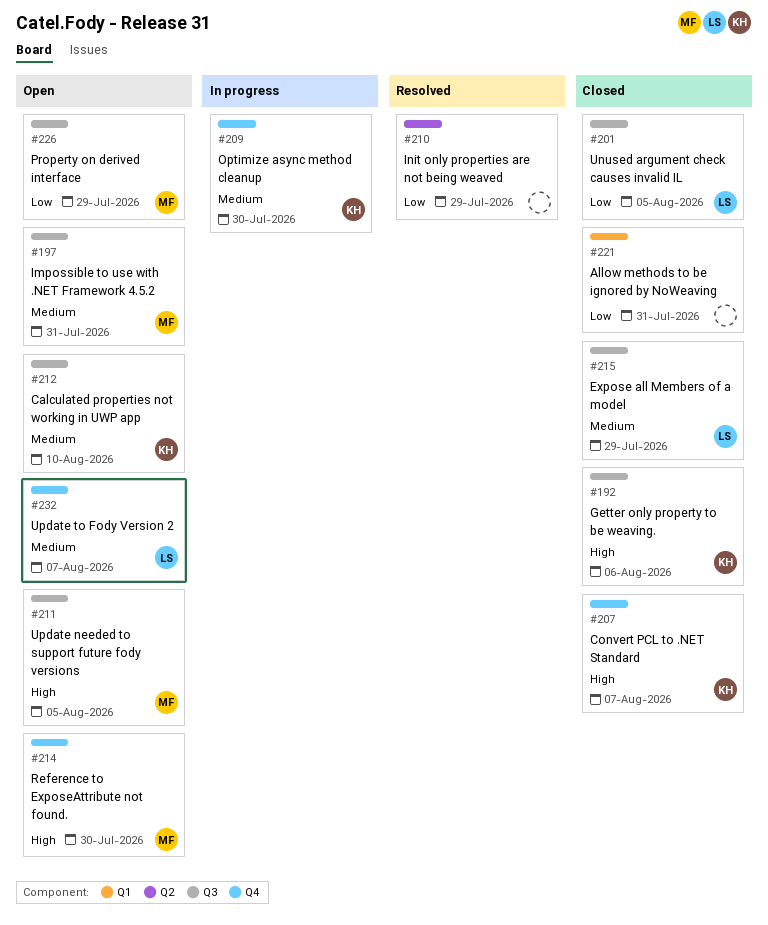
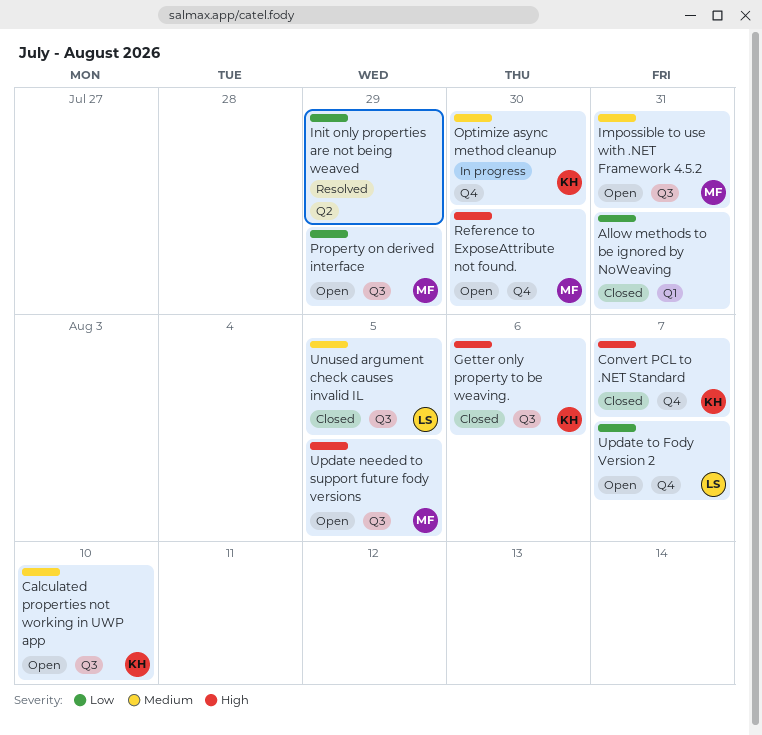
Expose all Members of a model: present -> none
Unused argument check causes invalid IL, priority: Low -> Medium
Update to Fody Version 2, priority: Medium -> Low

